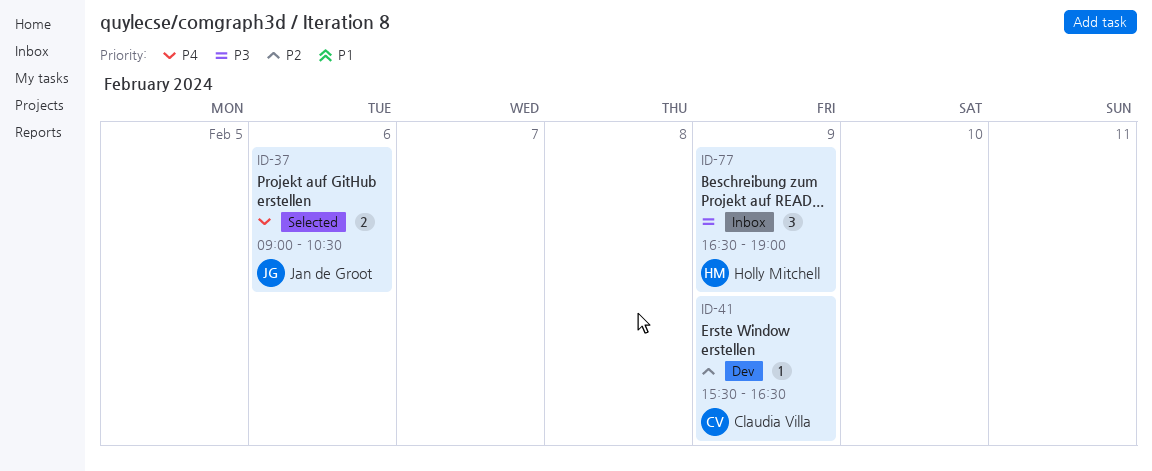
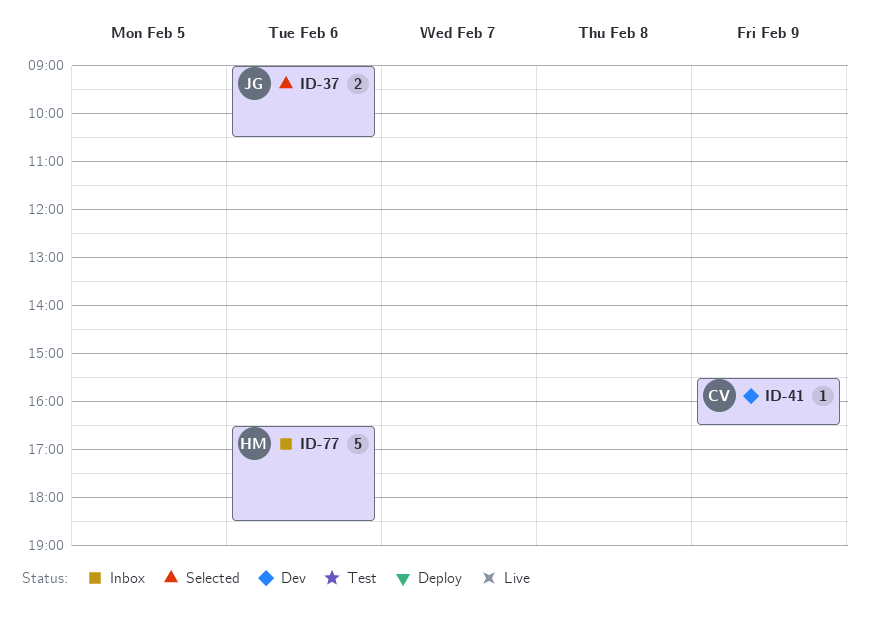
ID-77, estimate: 3 -> 5
ID-77, day: Feb 9 -> Feb 6
ID-77, ends: 19:00 -> 18:30

